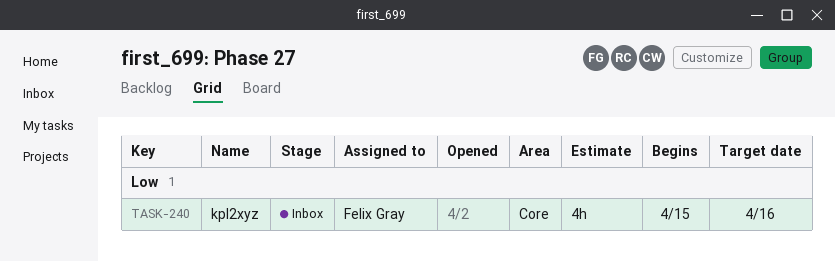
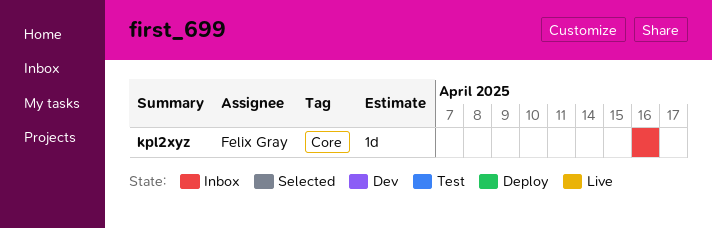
kpl2xyz, estimate: 4h -> 1d
kpl2xyz, start: Apr 15 -> Apr 16

